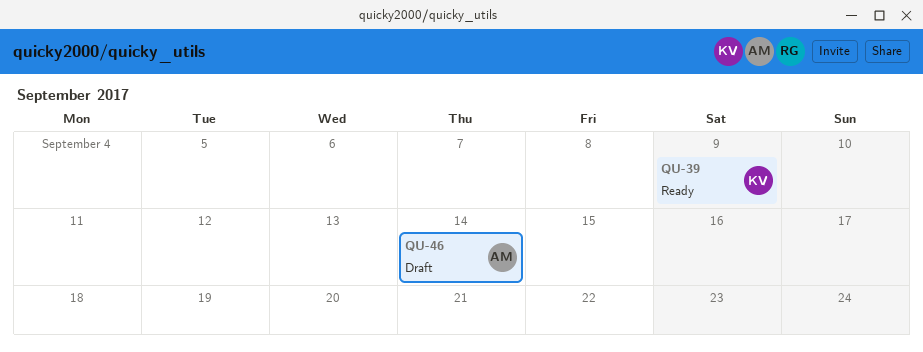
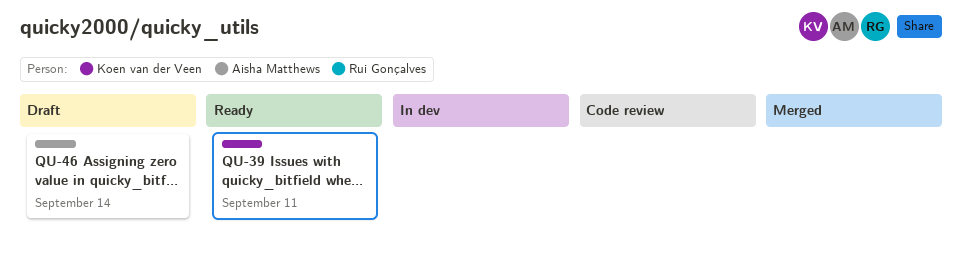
QU-39, due: Sep 9 -> Sep 11

